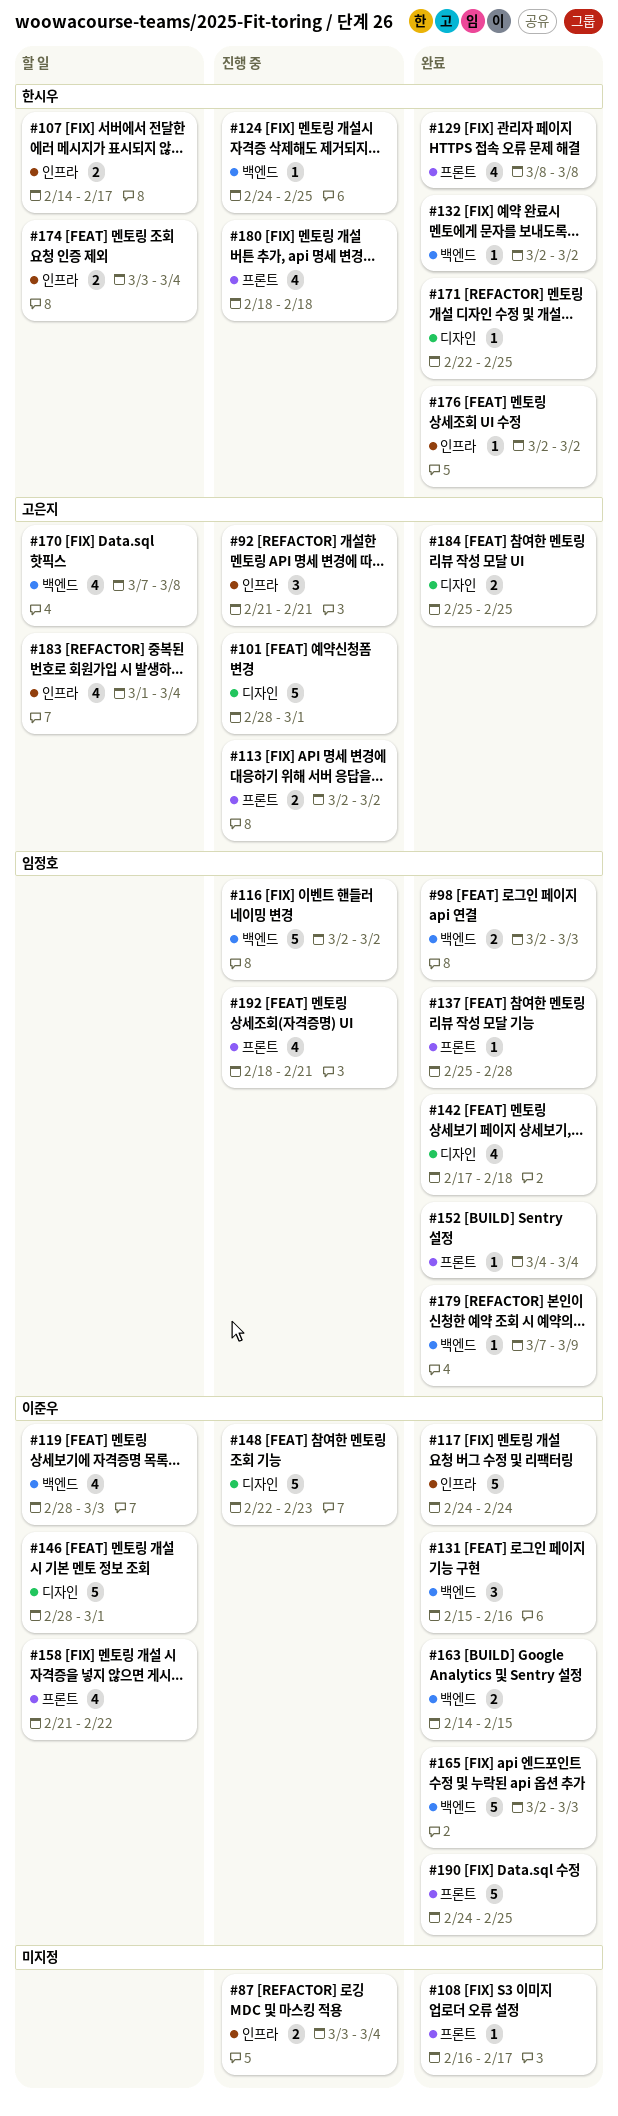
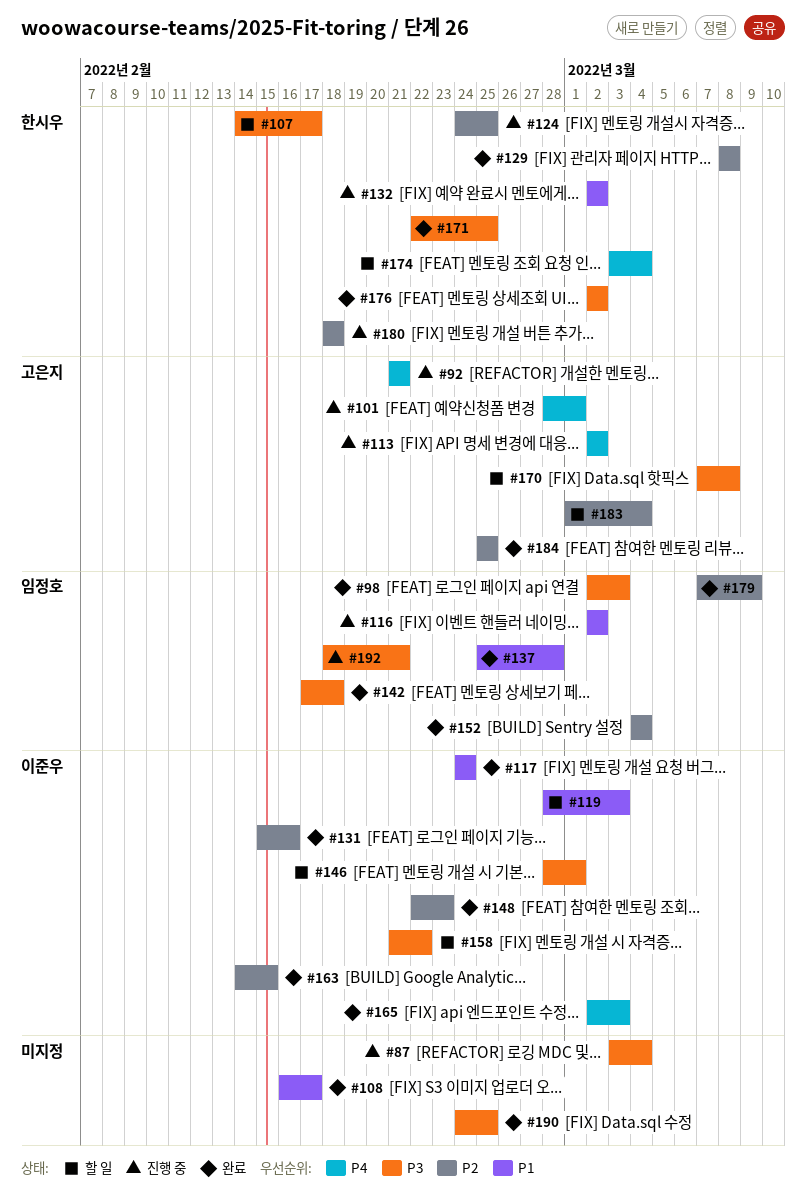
#132, status: 완료 -> 진행 중
#148, status: 진행 중 -> 완료
#190, owner: 이준우 -> none

